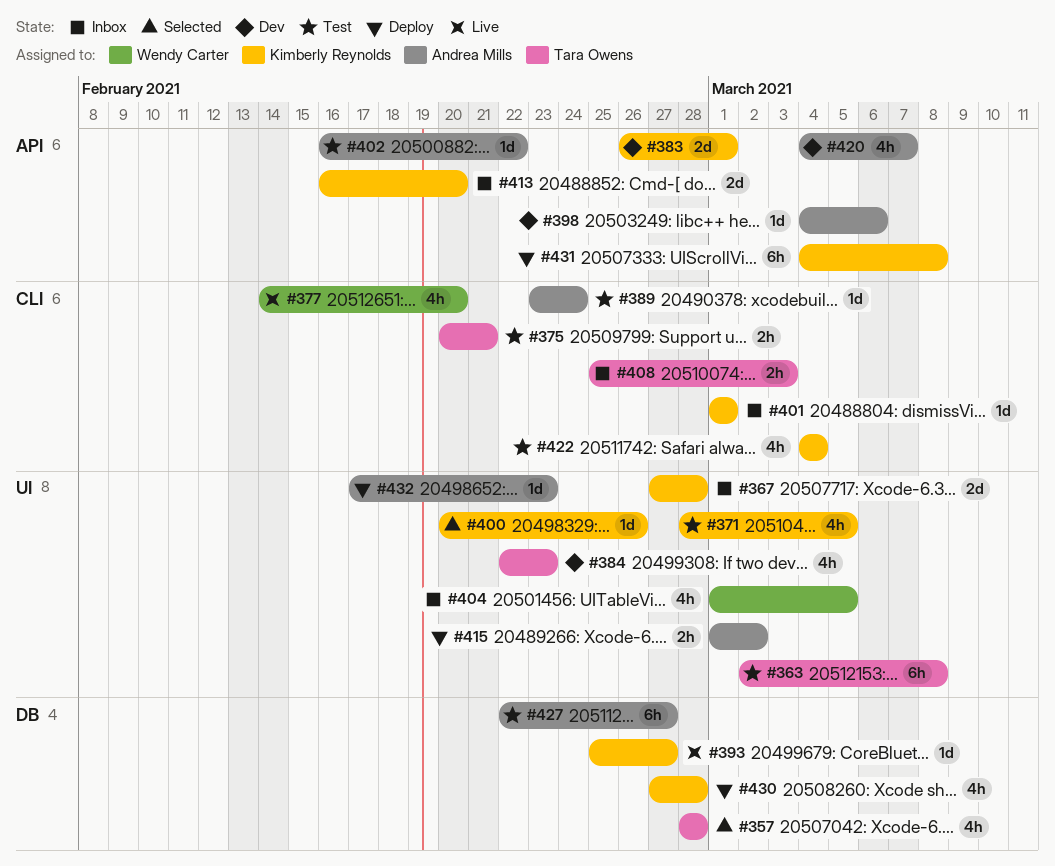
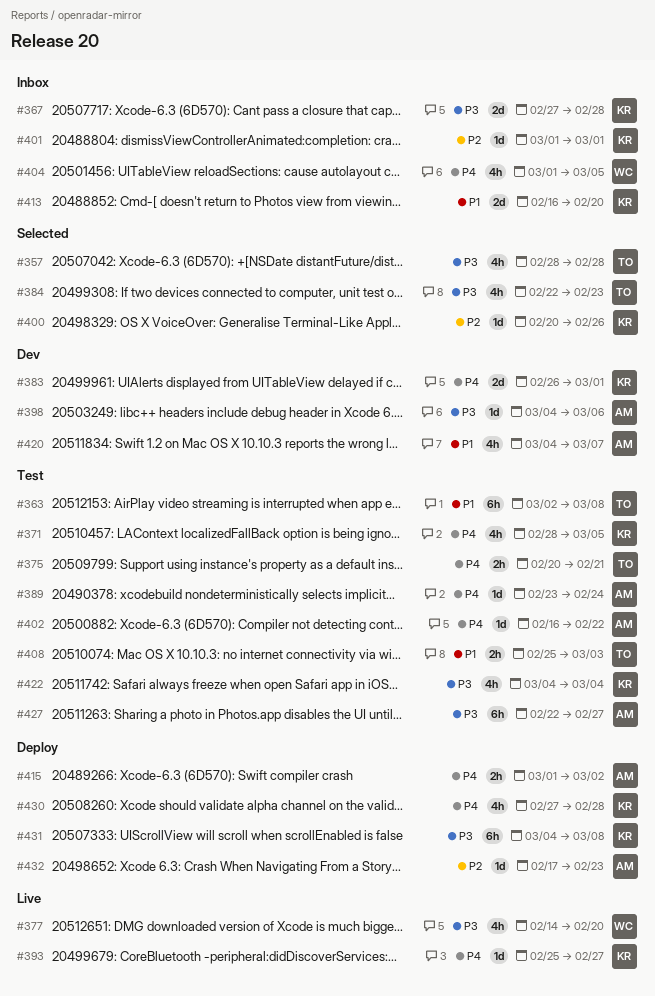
#384, status: Dev -> Selected
#408, status: Inbox -> Test

